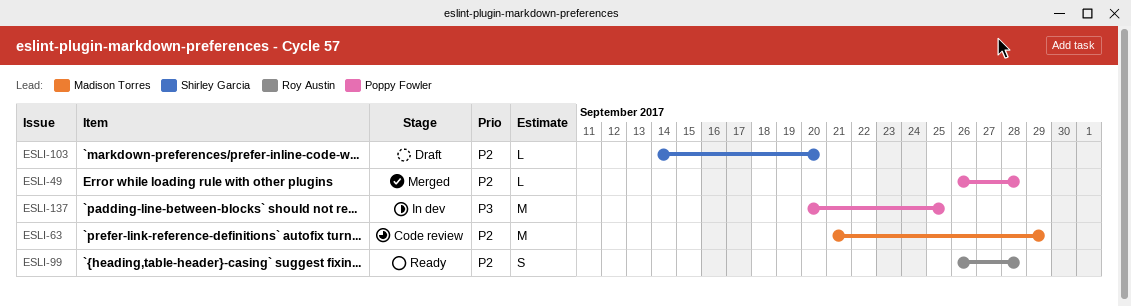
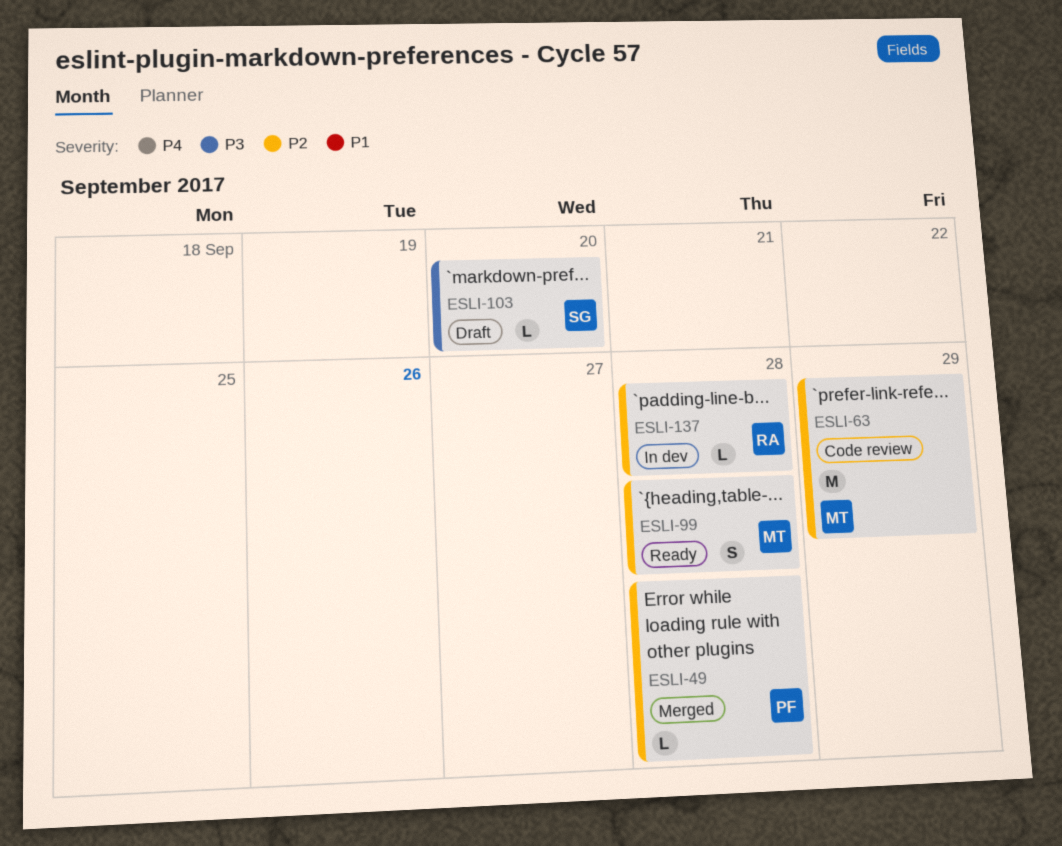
ESLI-99, owner: Roy Austin -> Madison Torres
ESLI-103, priority: P2 -> P3
ESLI-137, owner: Poppy Fowler -> Roy Austin
ESLI-137, priority: P3 -> P2
ESLI-137, estimate: M -> L
ESLI-137, due: Sep 25 -> Sep 28

